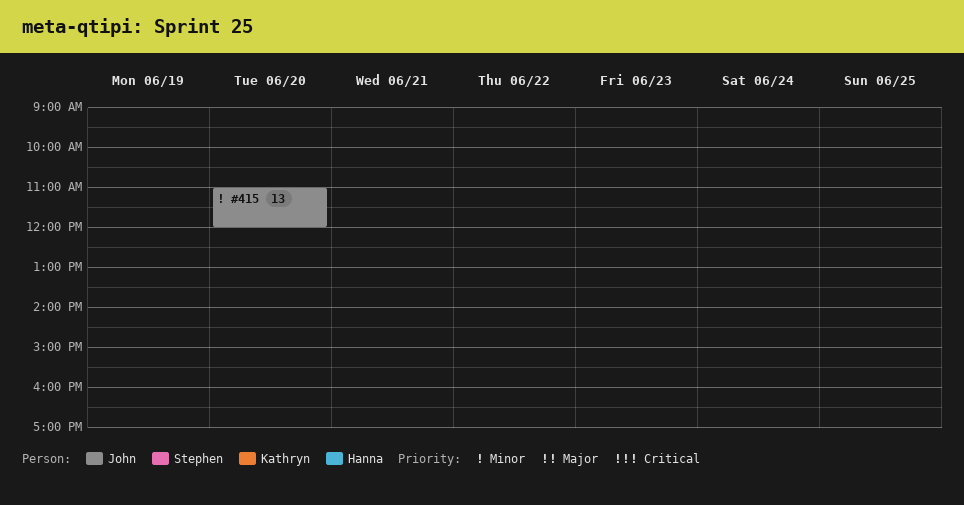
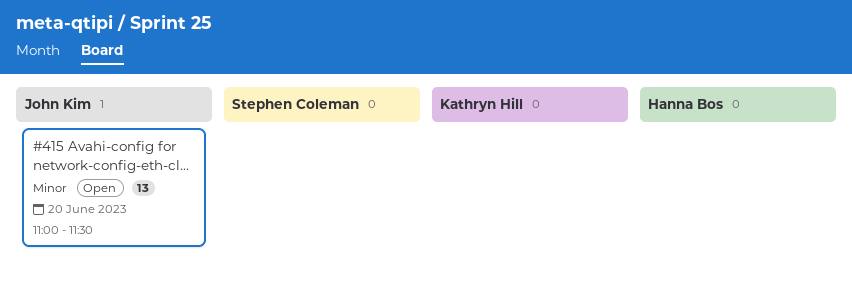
#415, ends: 12:00 -> 11:30

